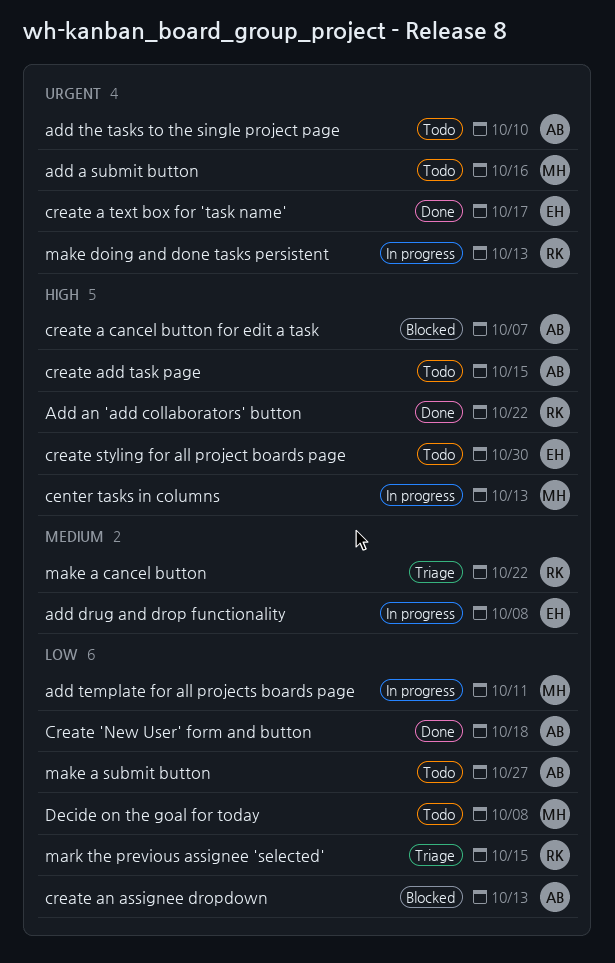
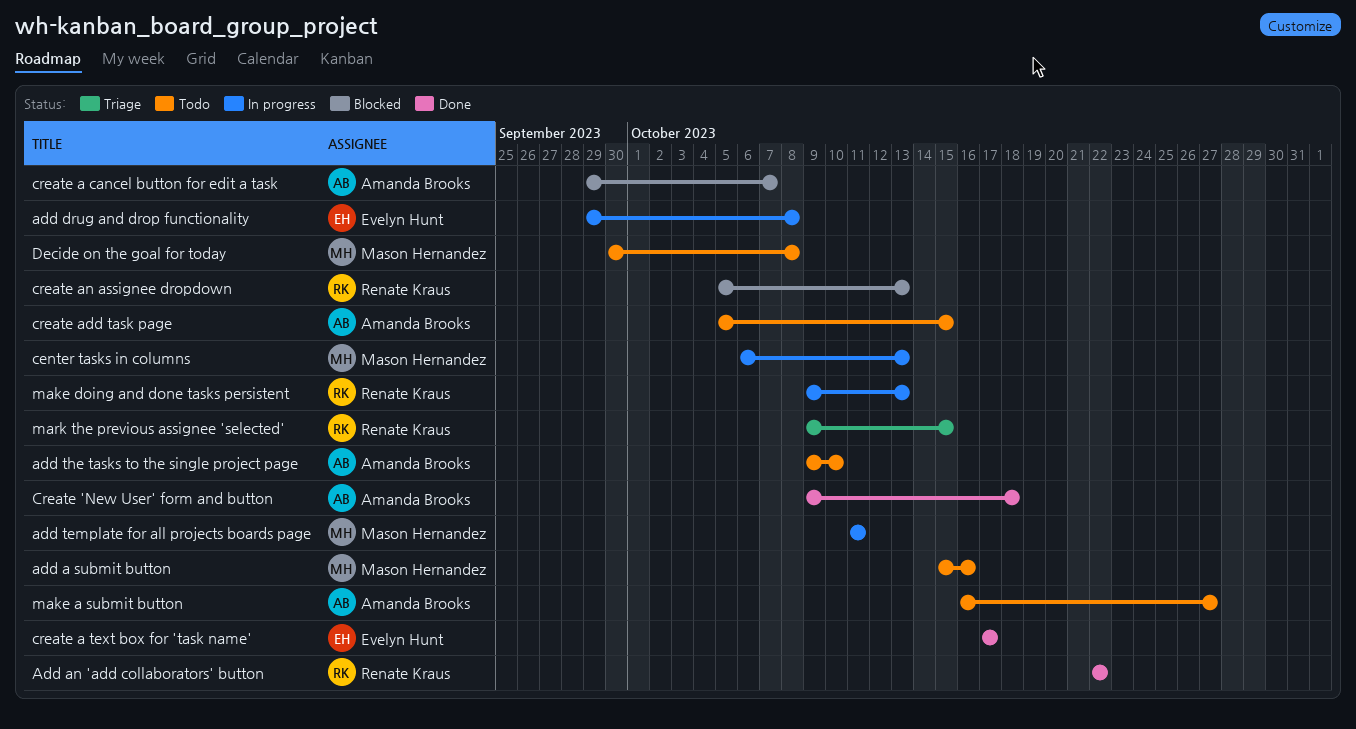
create an assignee dropdown, owner: Amanda Brooks -> Renate Kraus
create styling for all project boards page: present -> none
make a cancel button: present -> none

